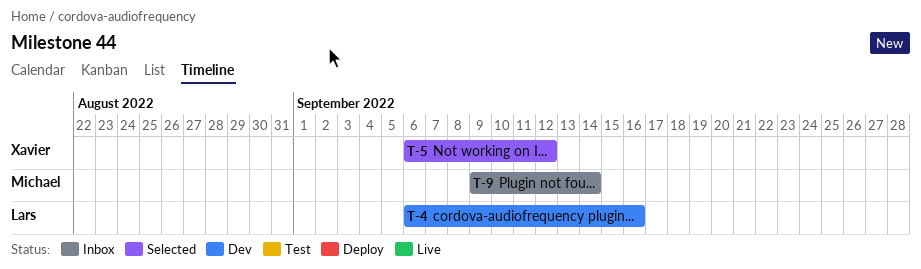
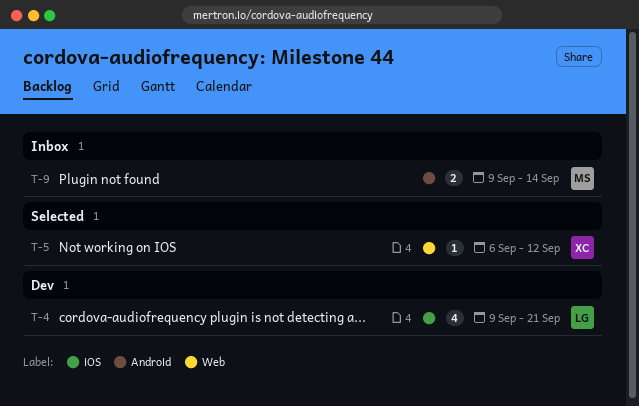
T-4, start: Sep 6 -> Sep 9
T-4, due: Sep 16 -> Sep 21

